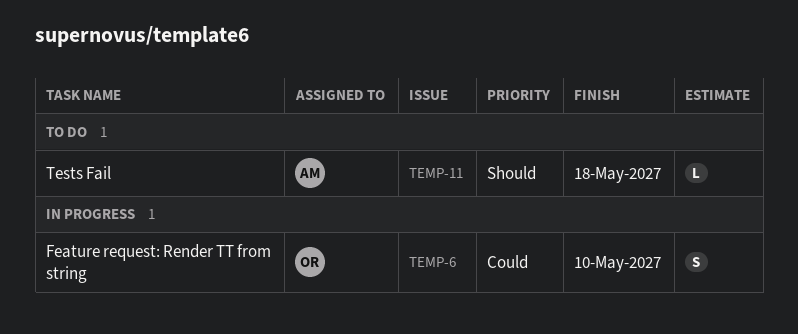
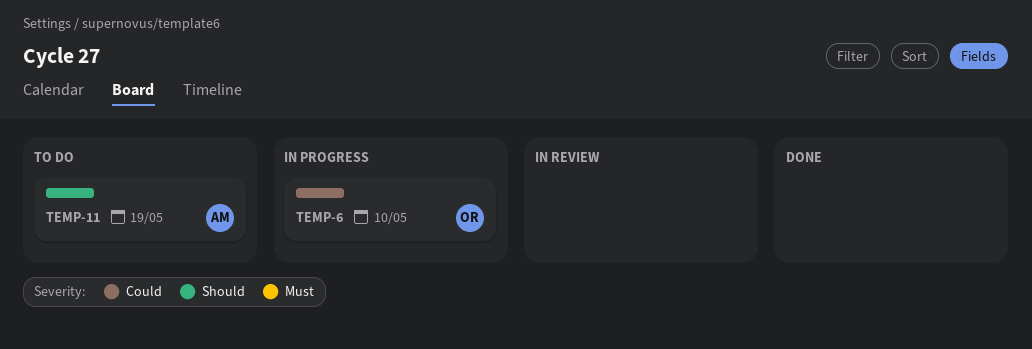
TEMP-11, due: May 18 -> May 19

